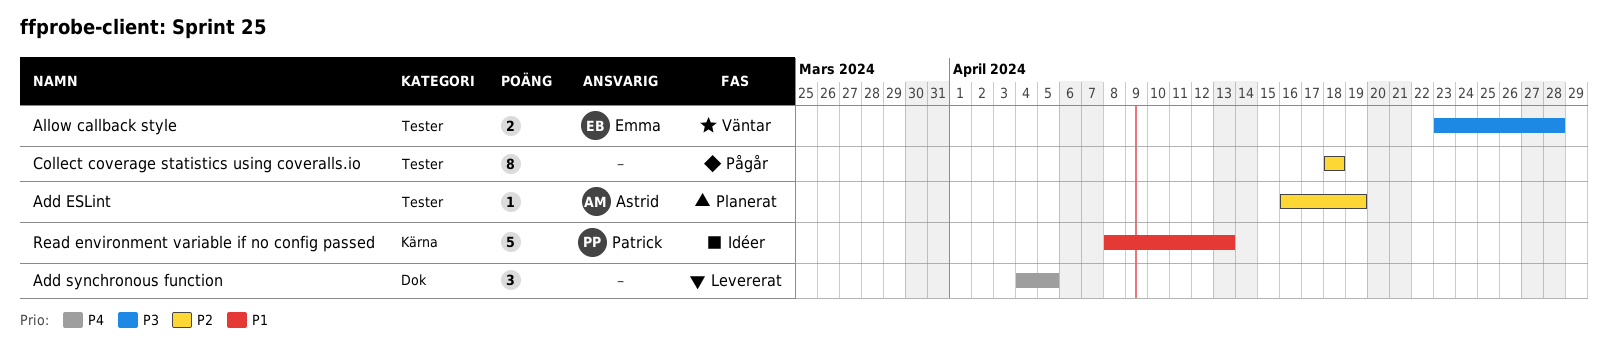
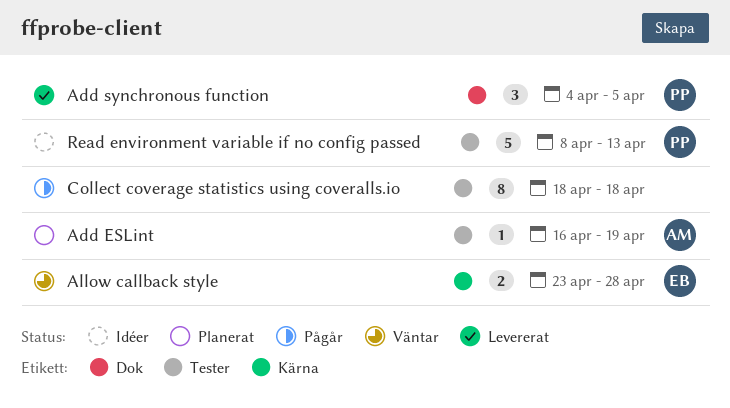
Add synchronous function, owner: none -> Patrick
Allow callback style, label: Tester -> Kärna
Read environment variable if no config passed, label: Kärna -> Tester

